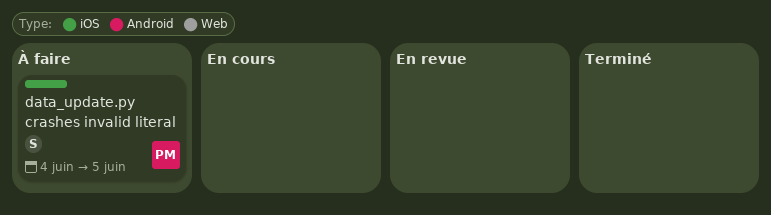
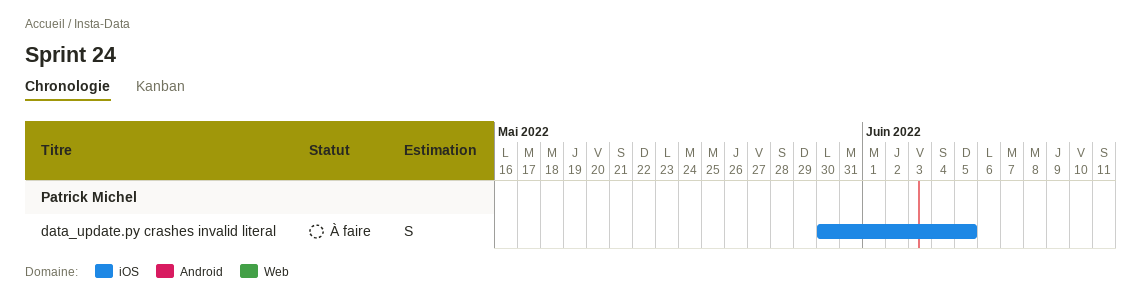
data_update.py crashes invalid literal, start: Jun 4 -> May 30

